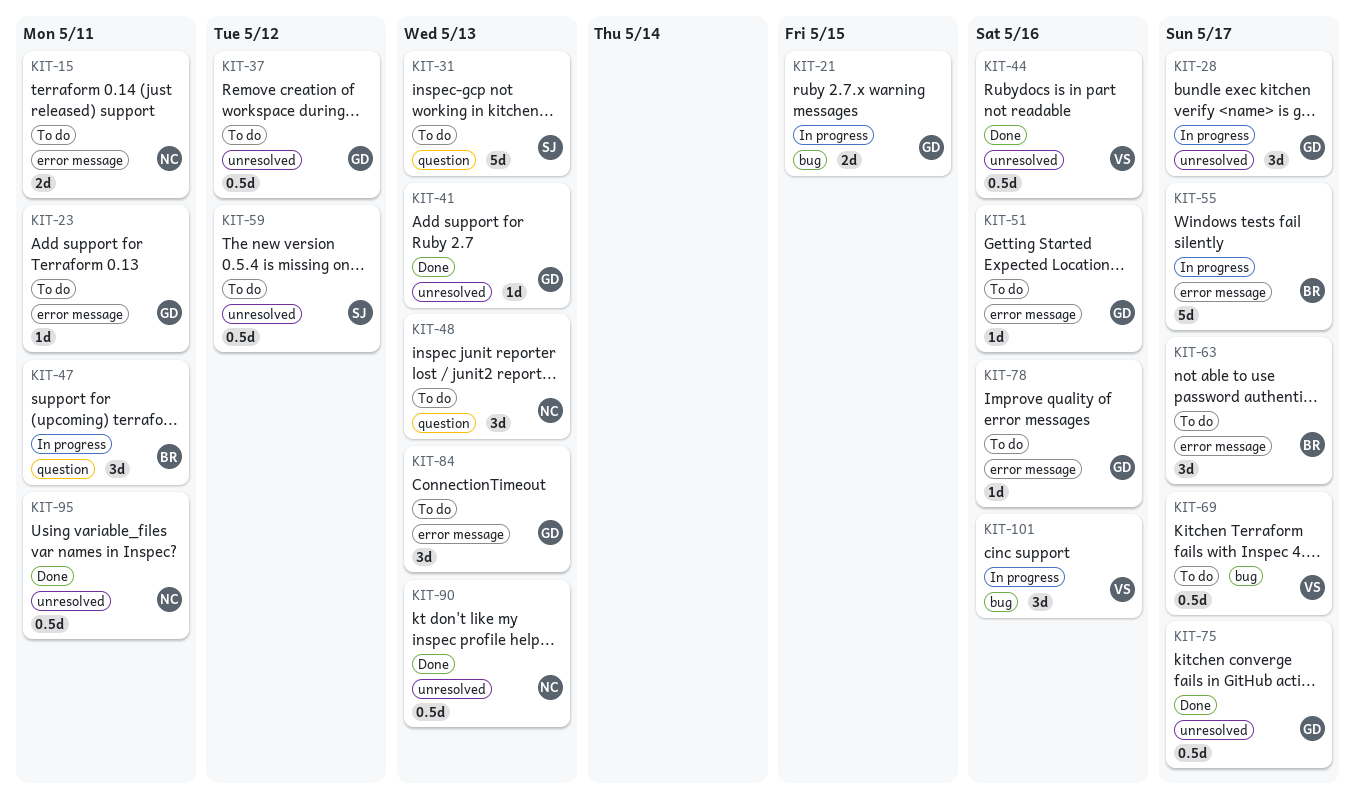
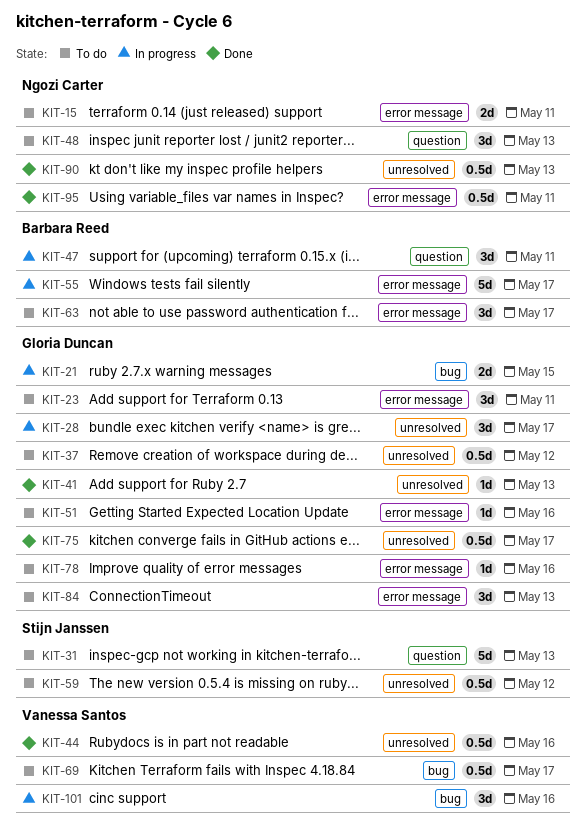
KIT-23, estimate: 1d -> 3d
KIT-95, label: unresolved -> error message

